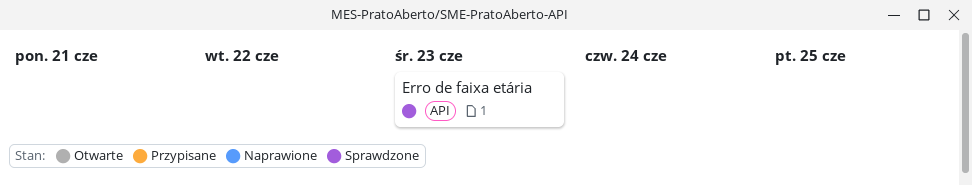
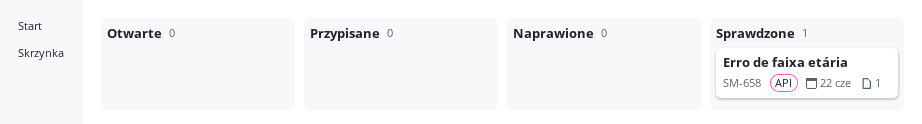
Erro de faixa etária, due: Jun 23 -> Jun 22

